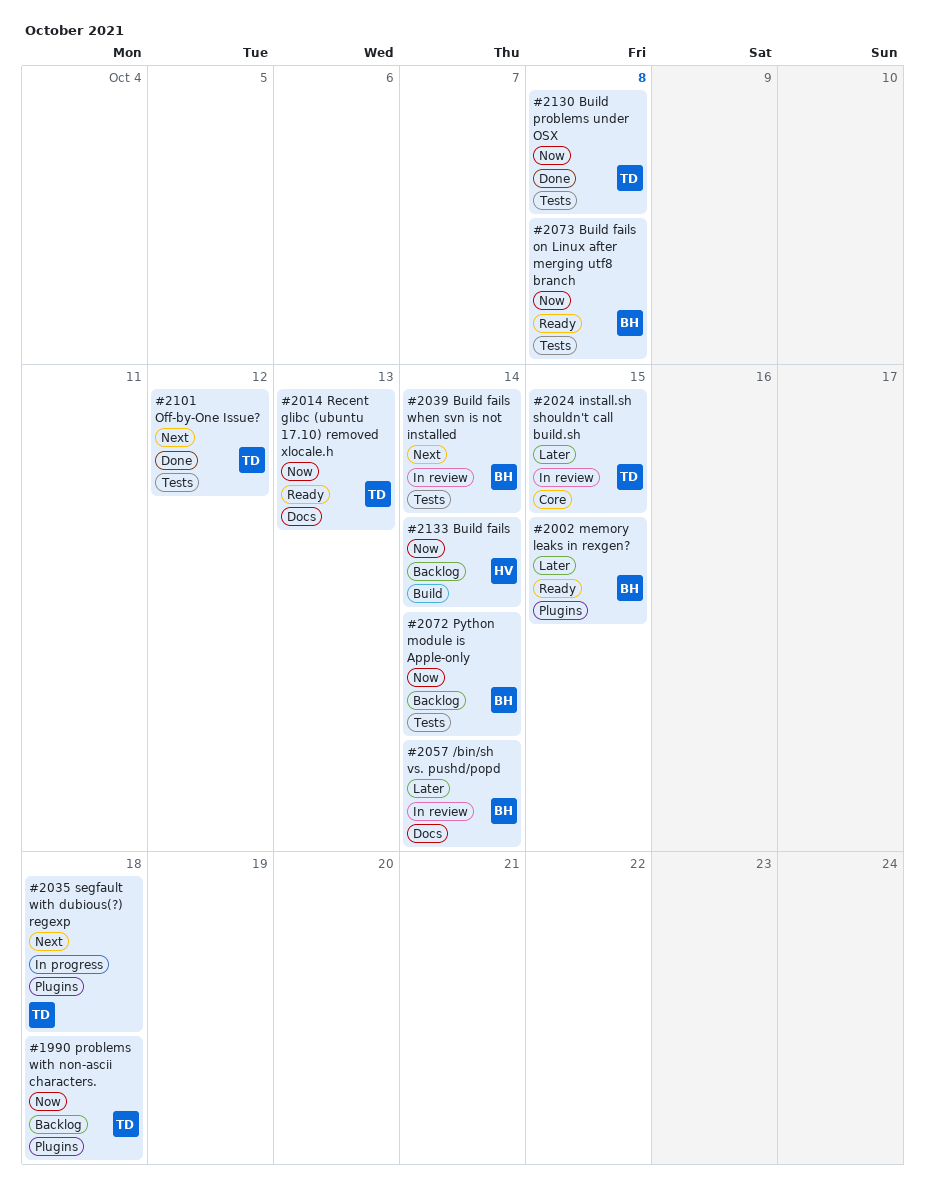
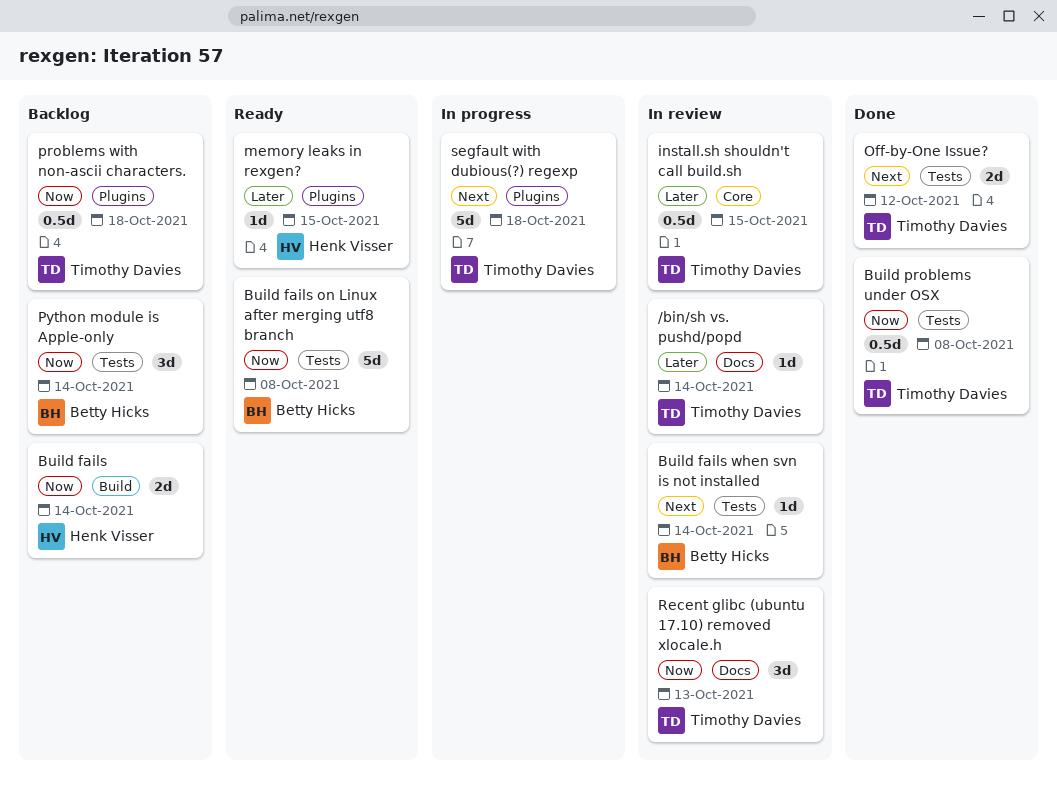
/bin/sh vs. pushd/popd, owner: Betty Hicks -> Timothy Davies
memory leaks in rexgen?, owner: Betty Hicks -> Henk Visser
Recent glibc (ubuntu 17.10) removed xlocale.h, status: Ready -> In review

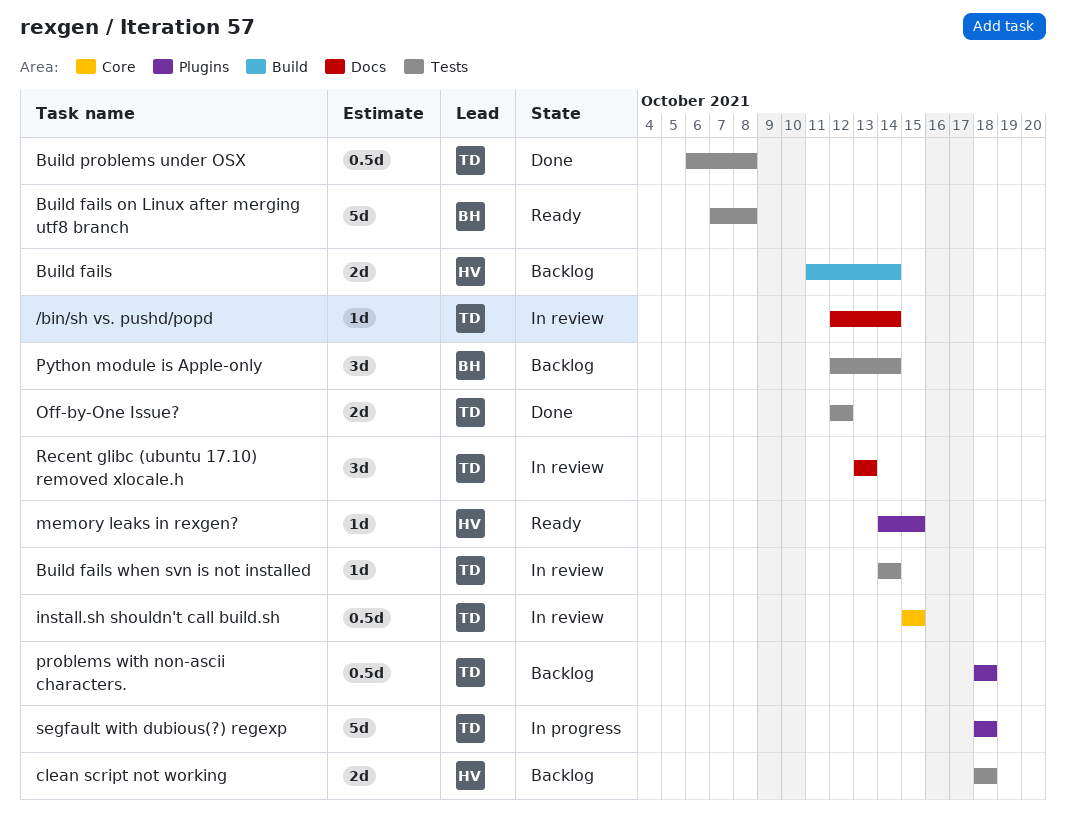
Build fails when svn is not installed, owner: Betty Hicks -> Timothy Davies
clean script not working: none -> present

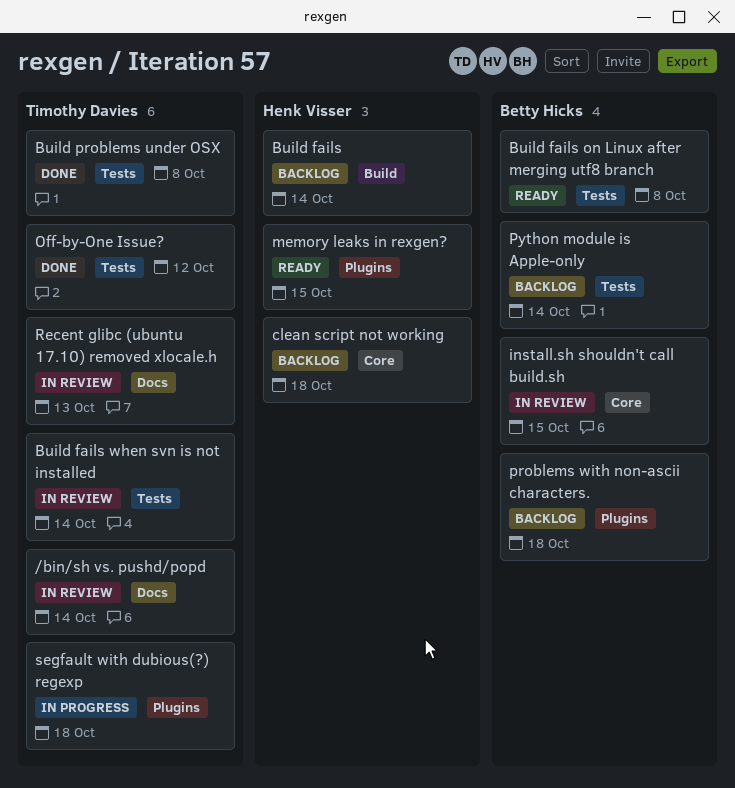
clean script not working, label: Tests -> Core
install.sh shouldn't call build.sh, owner: Timothy Davies -> Betty Hicks
problems with non-ascii characters., owner: Timothy Davies -> Betty Hicks

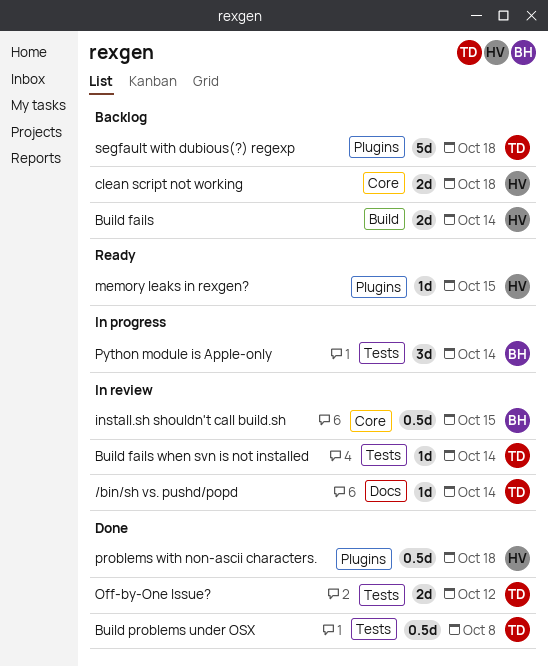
Build fails on Linux after merging utf8 branch: present -> none
problems with non-ascii characters., status: Backlog -> Done
problems with non-ascii characters., owner: Betty Hicks -> Henk Visser
Python module is Apple-only, status: Backlog -> In progress
Recent glibc (ubuntu 17.10) removed xlocale.h: present -> none
segfault with dubious(?) regexp, status: In progress -> Backlog

